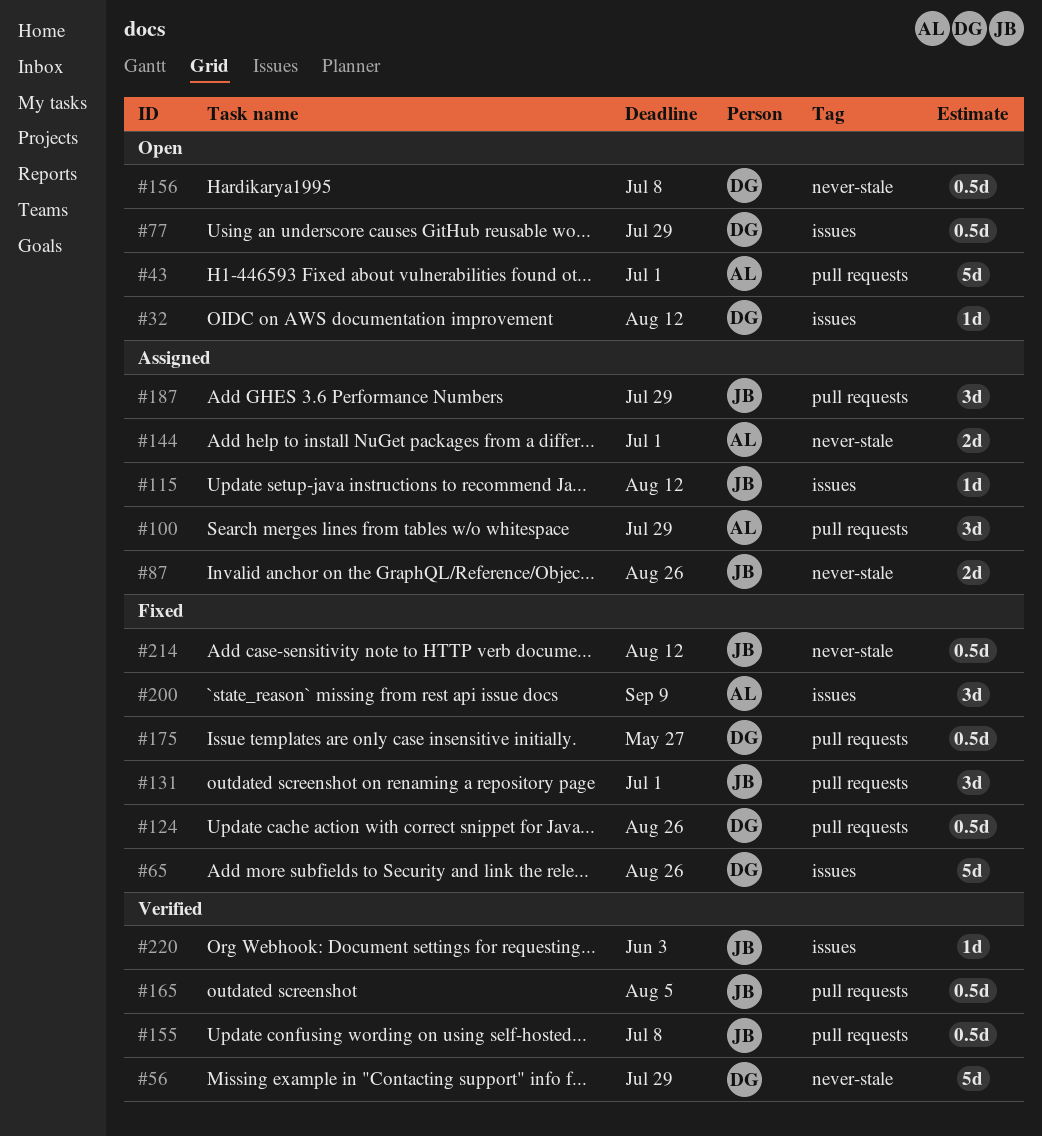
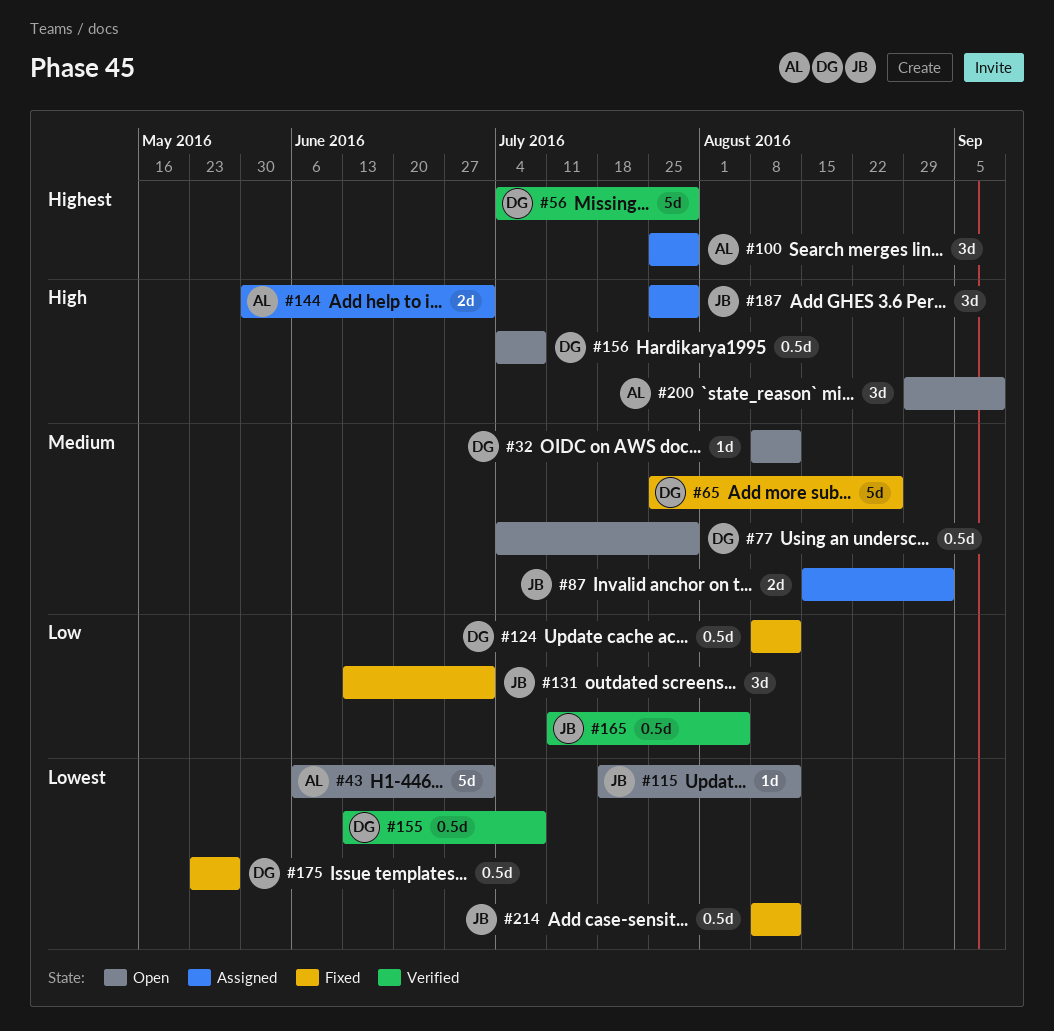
#87, due: Aug 26 -> Sep 2
#115, status: Assigned -> Open
#124, due: Aug 26 -> Aug 12
#155, owner: JB -> DG
#200, status: Fixed -> Open
#220: present -> none

